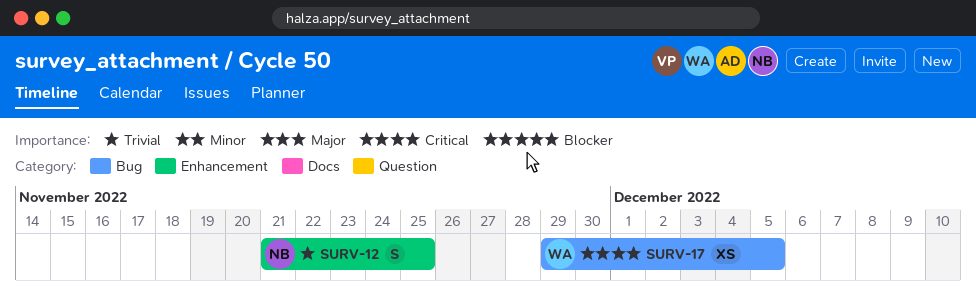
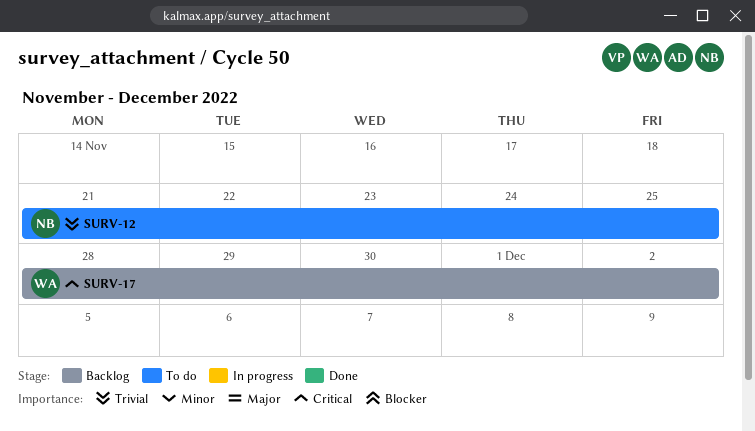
SURV-17, start: Nov 29 -> Nov 28
SURV-17, due: Dec 5 -> Dec 2

